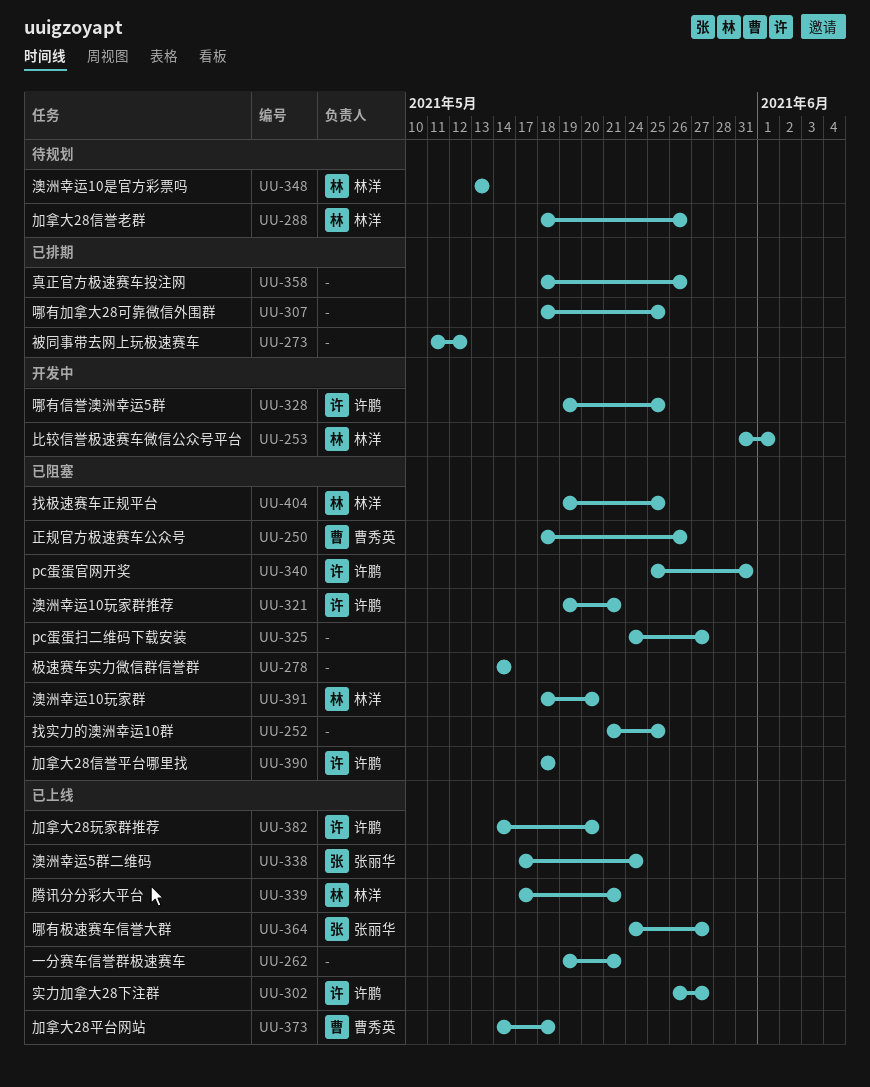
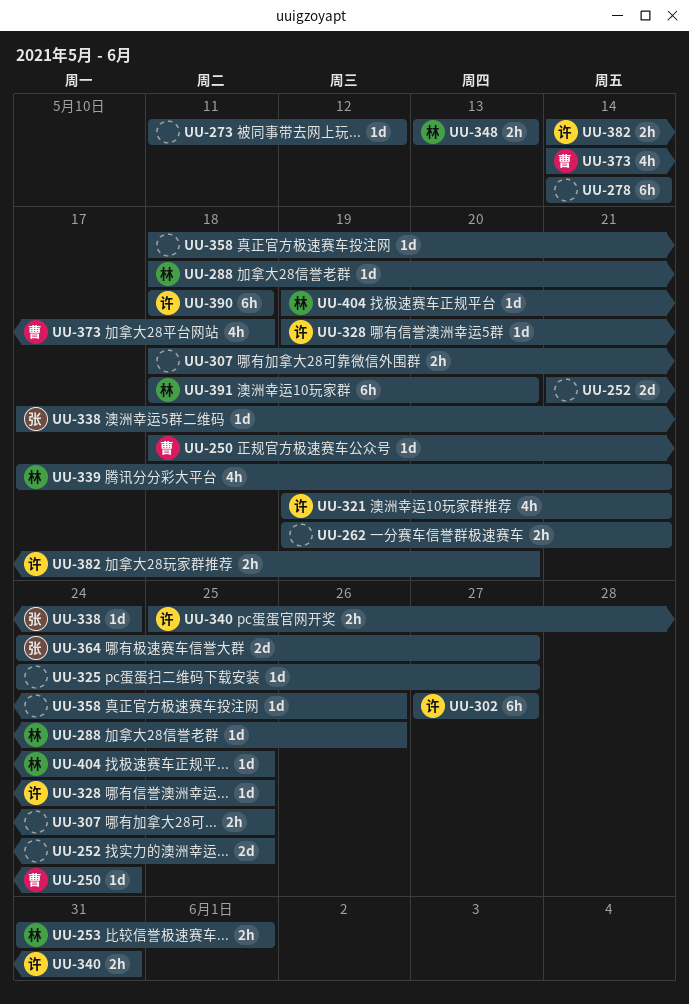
UU-250, due: May 26 -> May 24
UU-302, start: May 26 -> May 27

